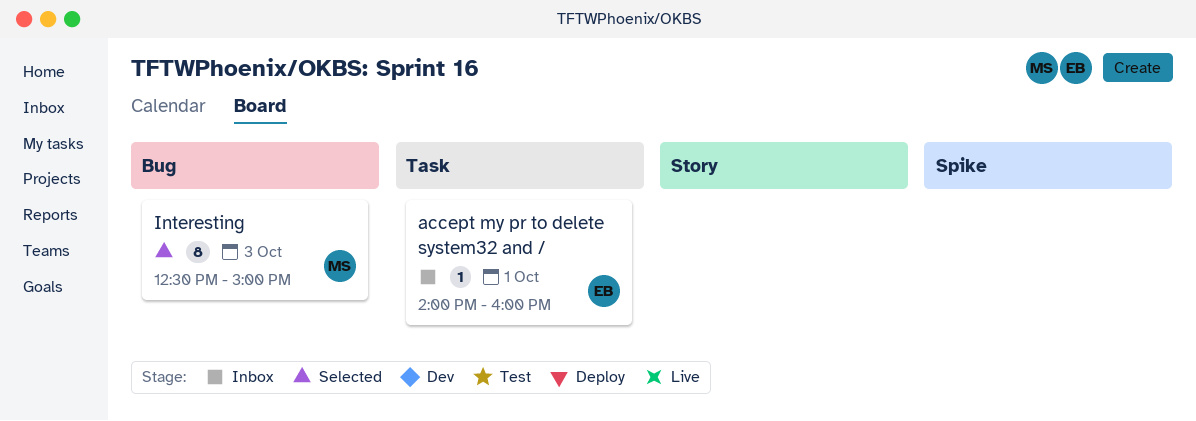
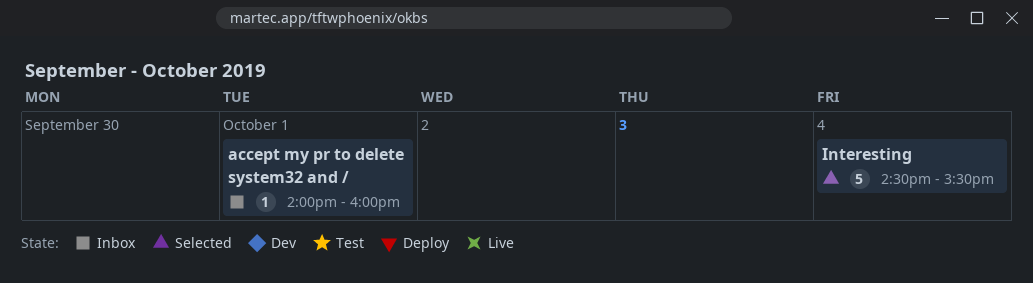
Interesting, estimate: 8 -> 5
Interesting, day: Oct 3 -> Oct 4
Interesting, begins: 12:30 -> 14:30
Interesting, ends: 15:00 -> 15:30

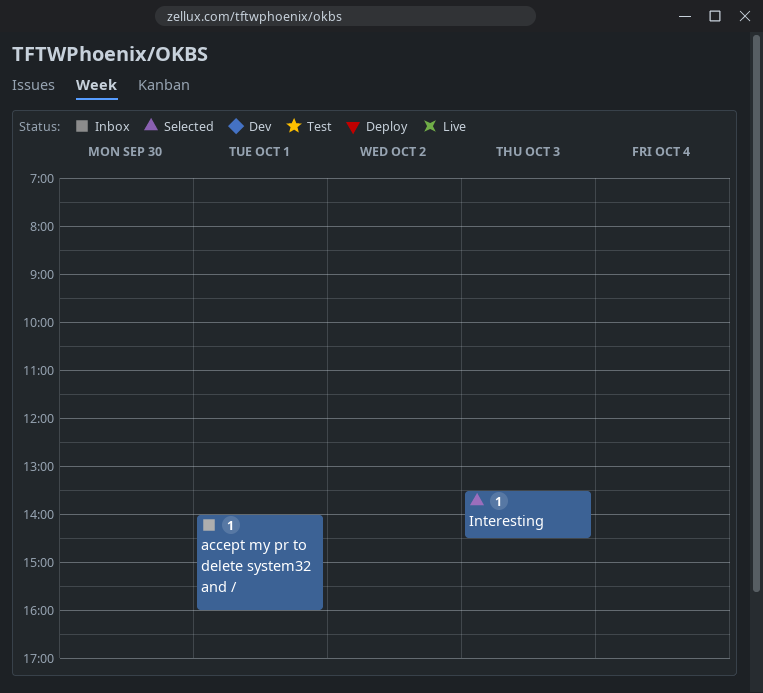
Interesting, estimate: 5 -> 1
Interesting, day: Oct 4 -> Oct 3
Interesting, begins: 14:30 -> 13:30
Interesting, ends: 15:30 -> 14:30

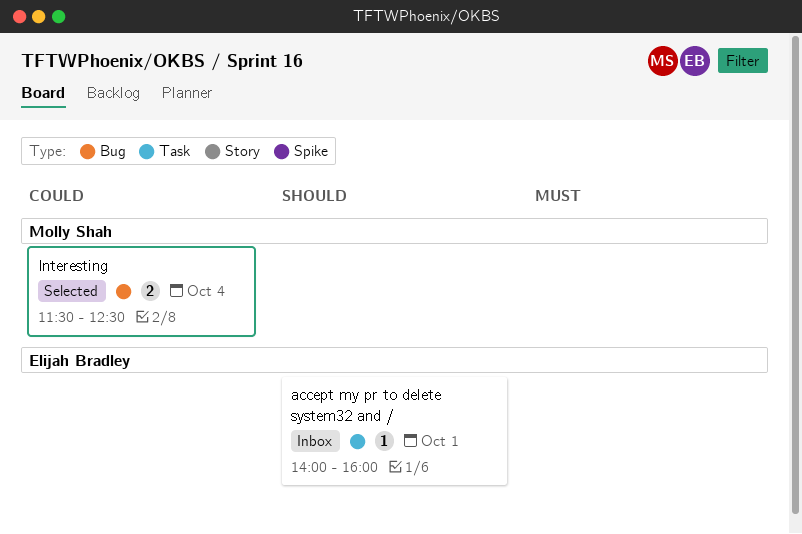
Interesting, estimate: 1 -> 2
Interesting, day: Oct 3 -> Oct 4
Interesting, begins: 13:30 -> 11:30
Interesting, ends: 14:30 -> 12:30

